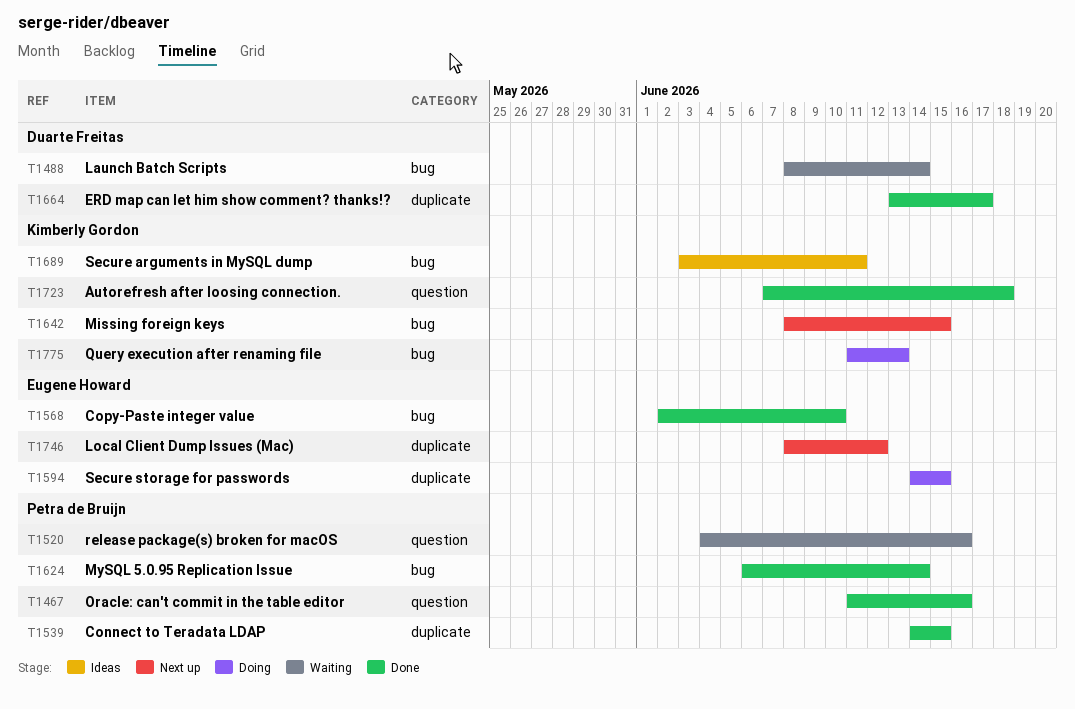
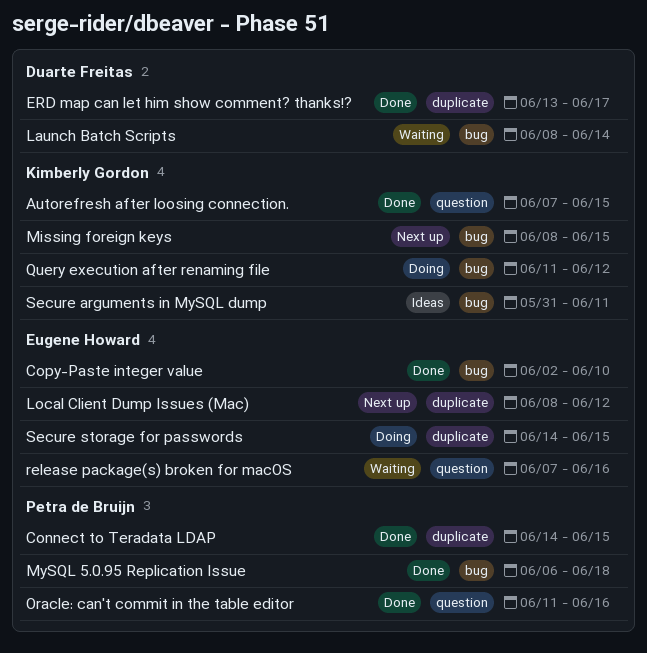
Autorefresh after loosing connection., due: Jun 18 -> Jun 15
MySQL 5.0.95 Replication Issue, due: Jun 14 -> Jun 18
Query execution after renaming file, due: Jun 13 -> Jun 12
release package(s) broken for macOS, owner: Petra de Bruijn -> Eugene Howard
release package(s) broken for macOS, start: Jun 4 -> Jun 7
Secure arguments in MySQL dump, start: Jun 3 -> May 31

